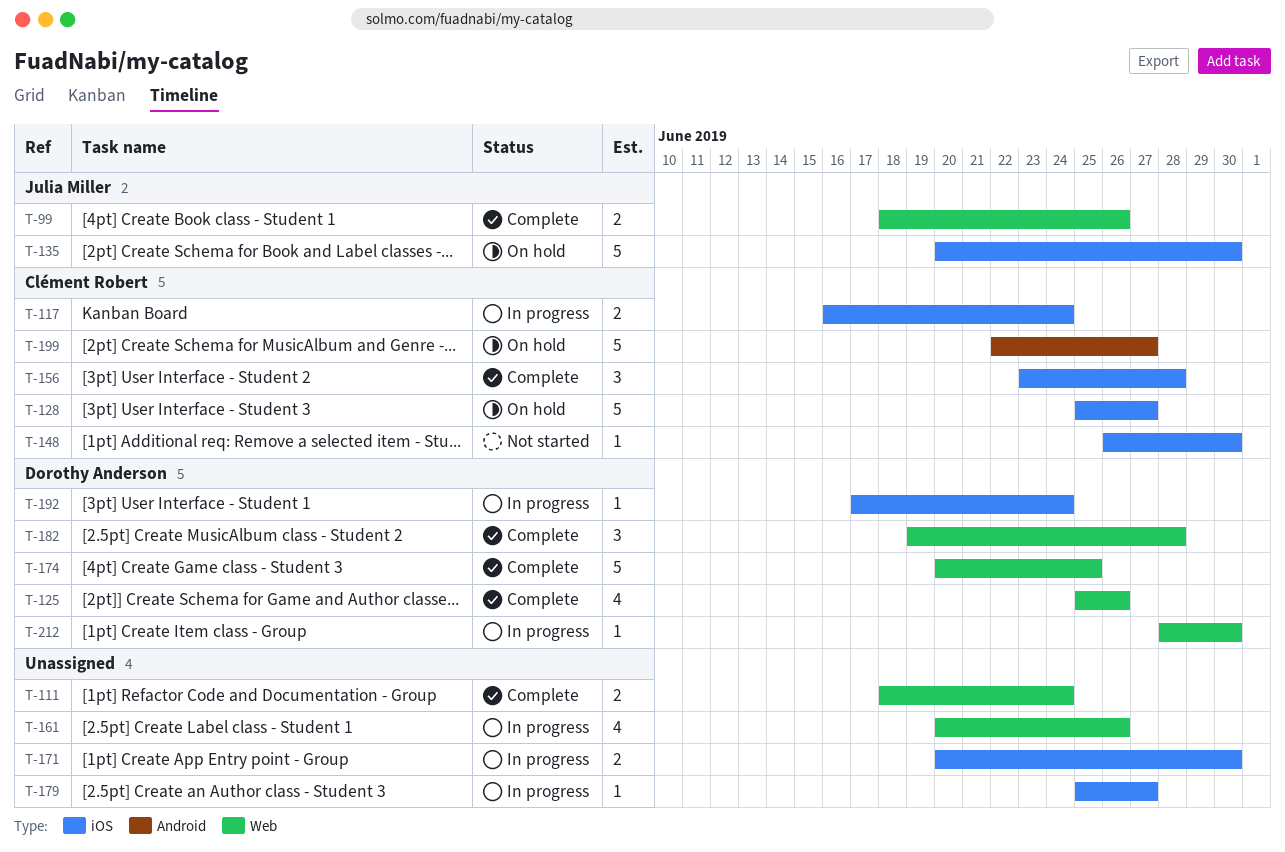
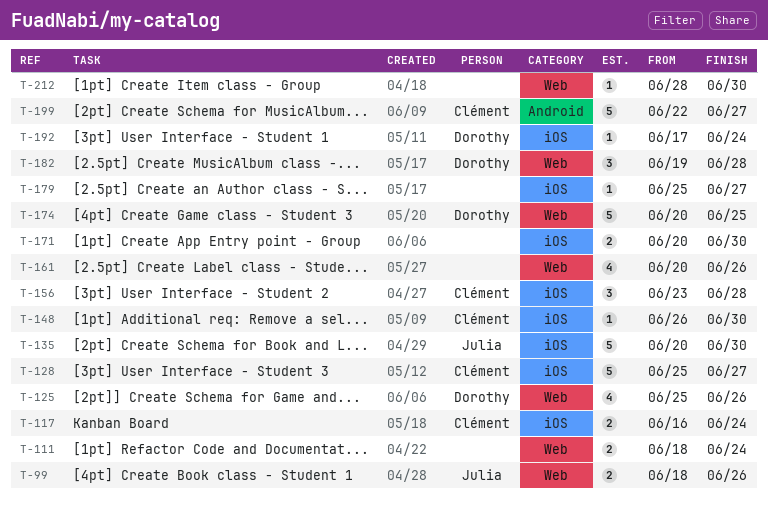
T-212, owner: Dorothy Anderson -> none

